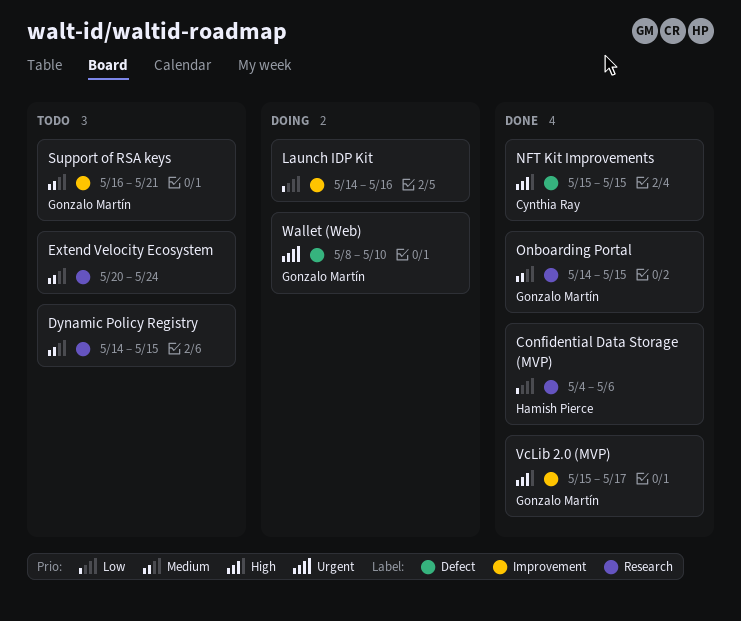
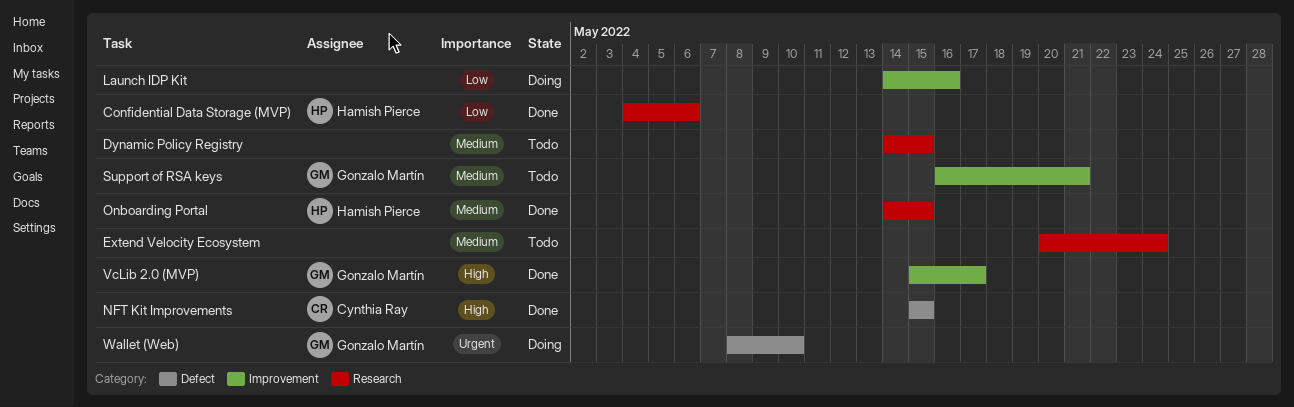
Onboarding Portal, owner: Gonzalo Martín -> Hamish Pierce

